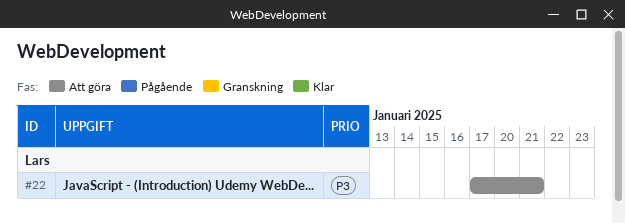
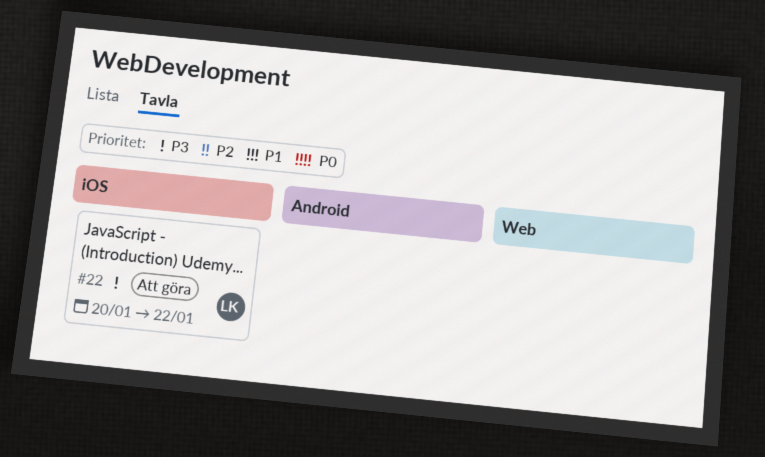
#22, start: Jan 17 -> Jan 20
#22, due: Jan 21 -> Jan 22

